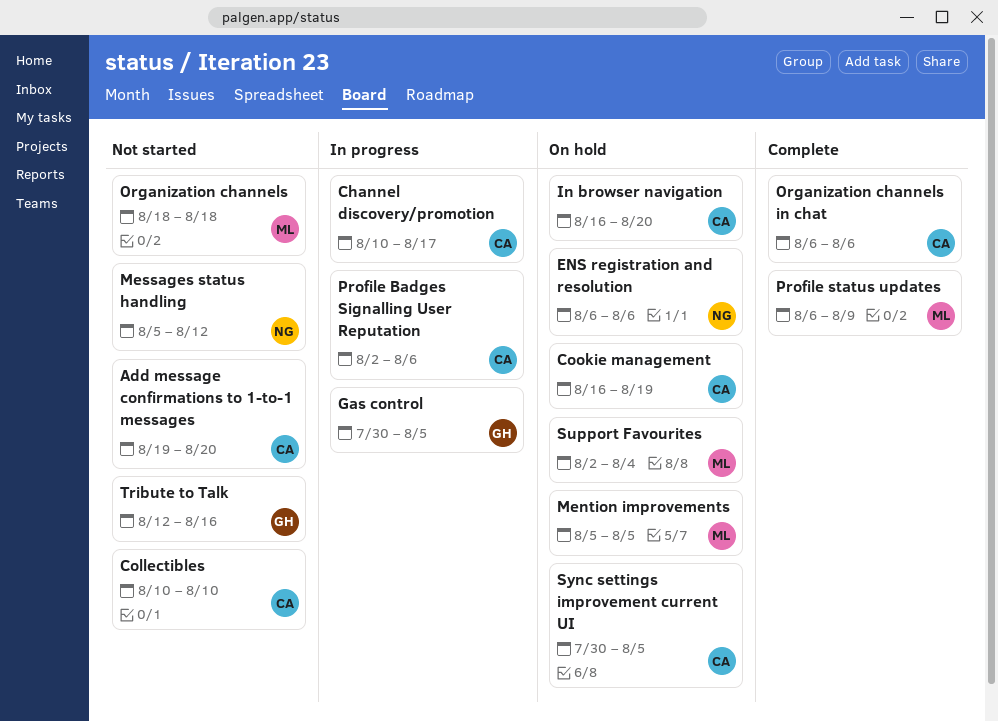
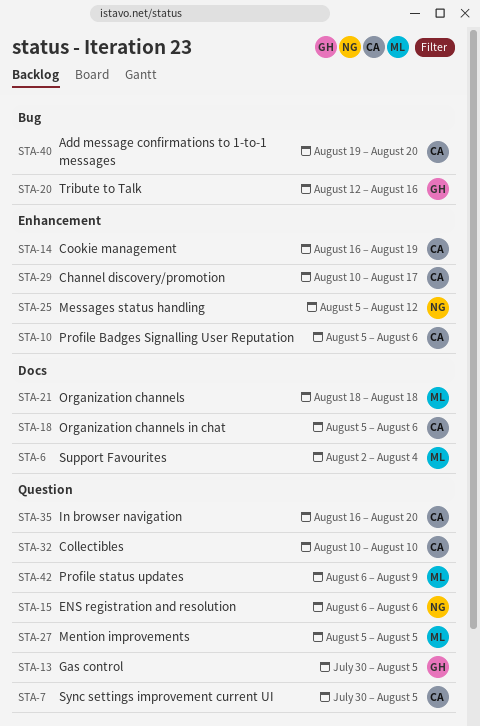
Organization channels in chat, start: Aug 6 -> Aug 5
Profile Badges Signalling User Reputation, start: Aug 2 -> Aug 5

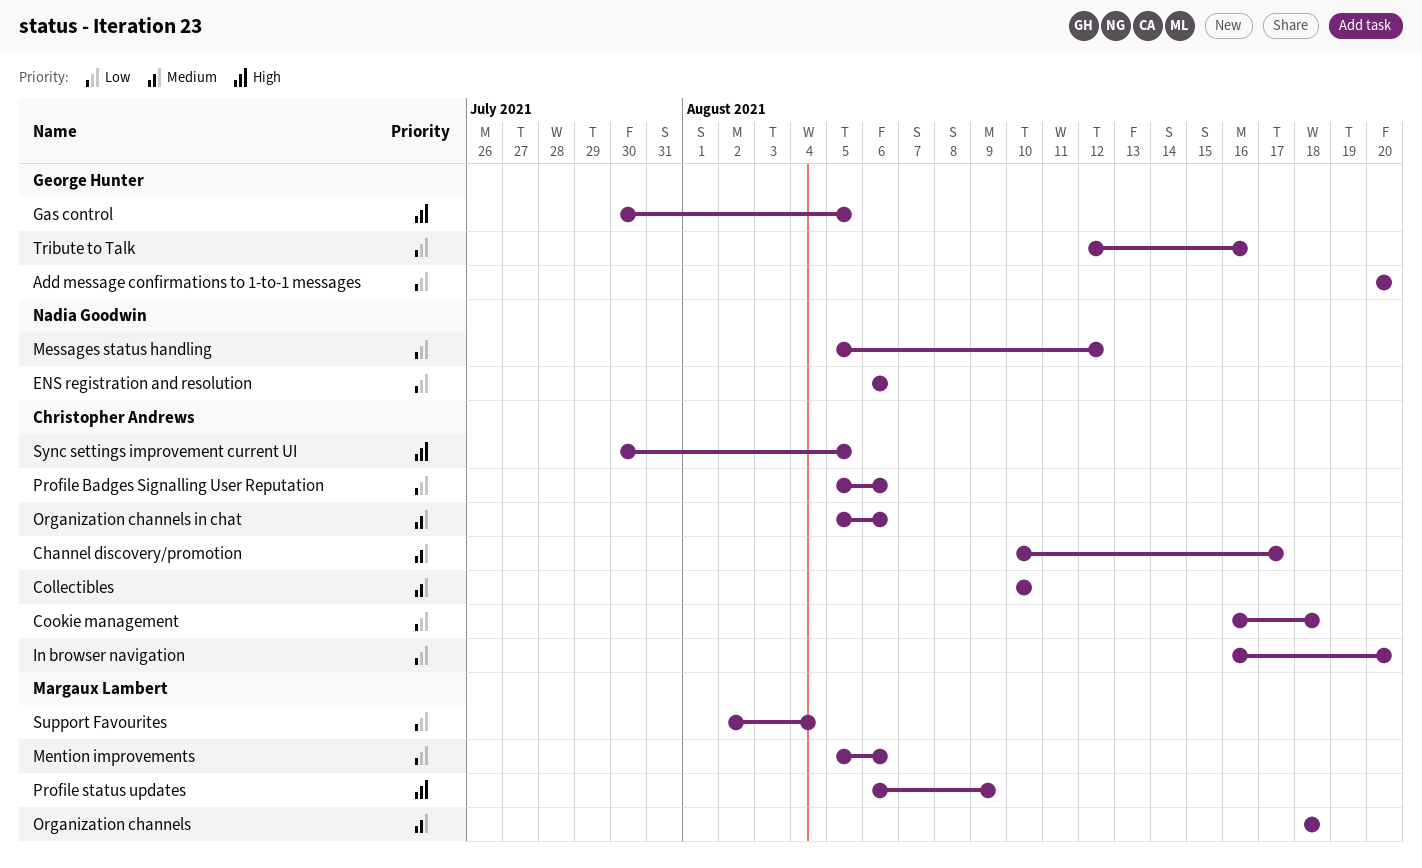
Add message confirmations to 1-to-1 messages, owner: Christopher Andrews -> George Hunter
Add message confirmations to 1-to-1 messages, start: Aug 19 -> Aug 20
Cookie management, due: Aug 19 -> Aug 18
Mention improvements, due: Aug 5 -> Aug 6

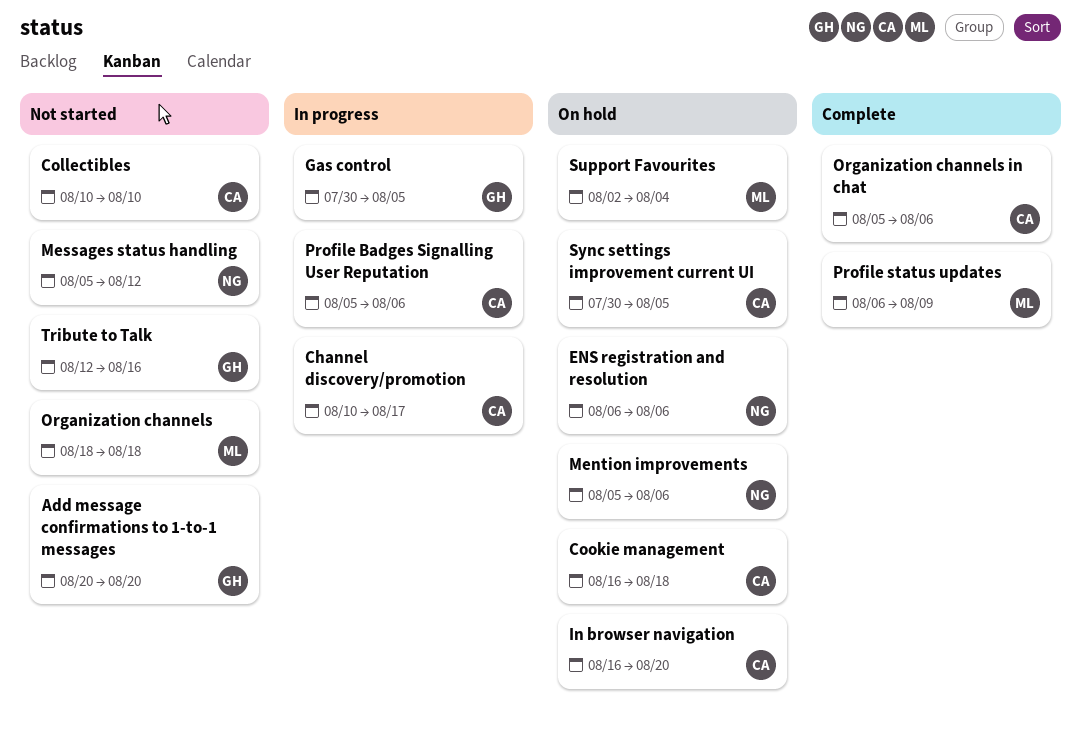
Mention improvements, owner: Margaux Lambert -> Nadia Goodwin

